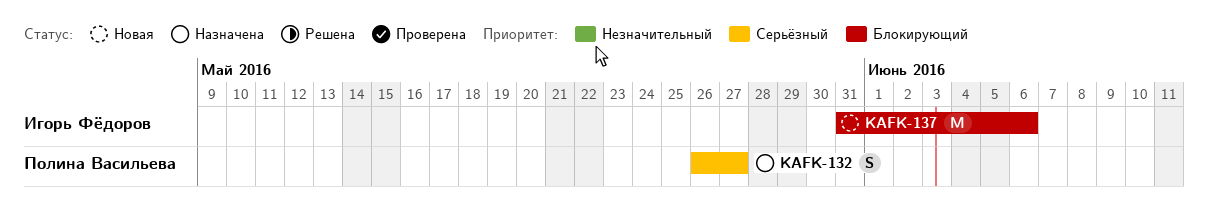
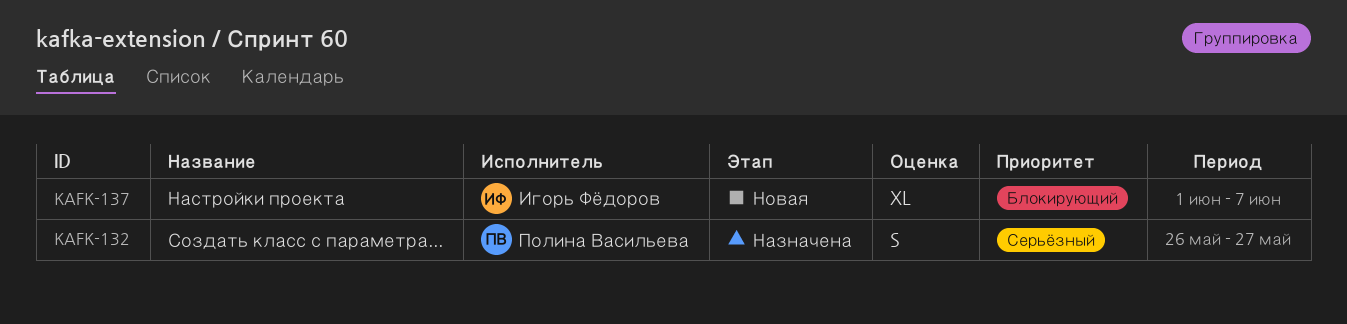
KAFK-137, estimate: M -> XL
KAFK-137, start: May 31 -> Jun 1
KAFK-137, due: Jun 6 -> Jun 7

